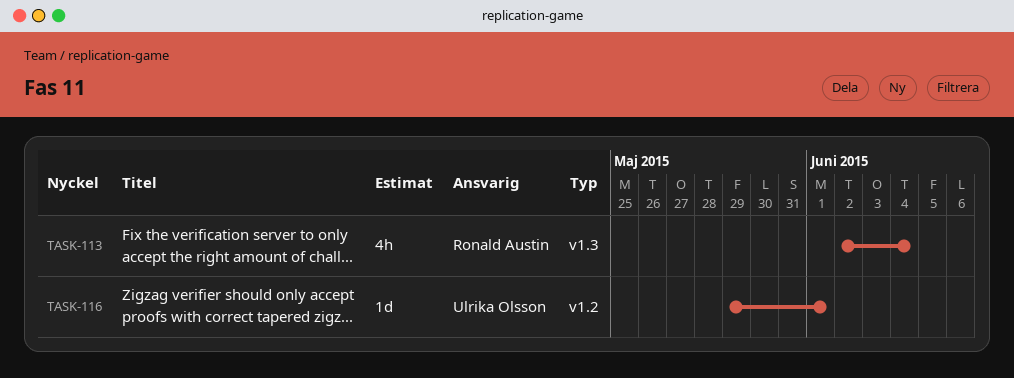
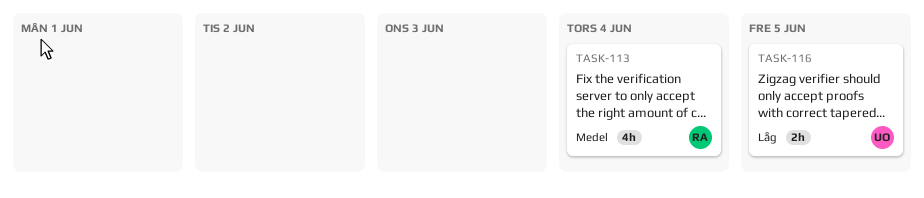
TASK-116, estimate: 1d -> 2h
TASK-116, due: Jun 1 -> Jun 5

